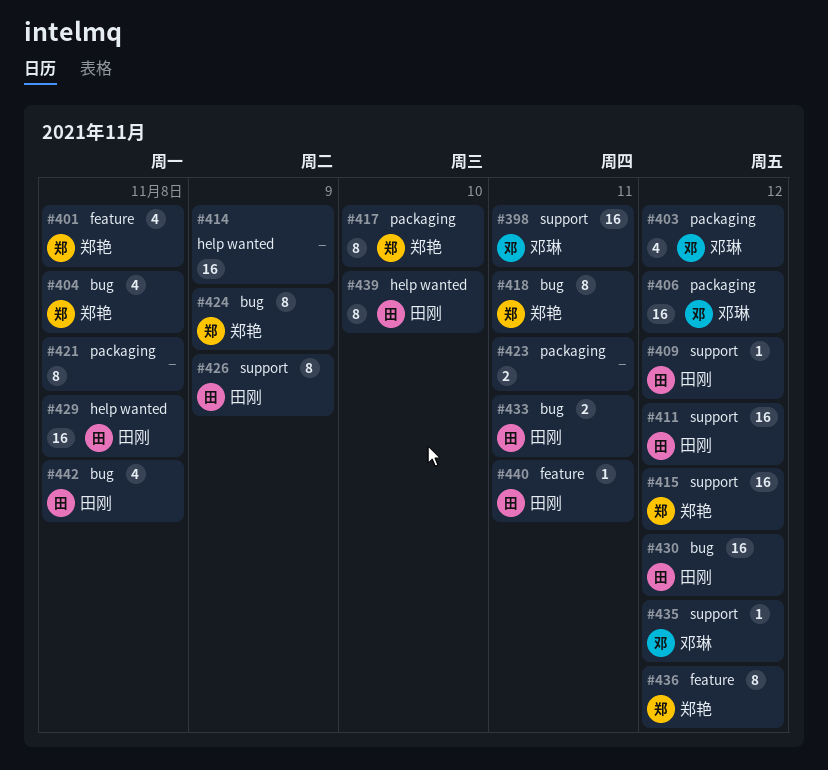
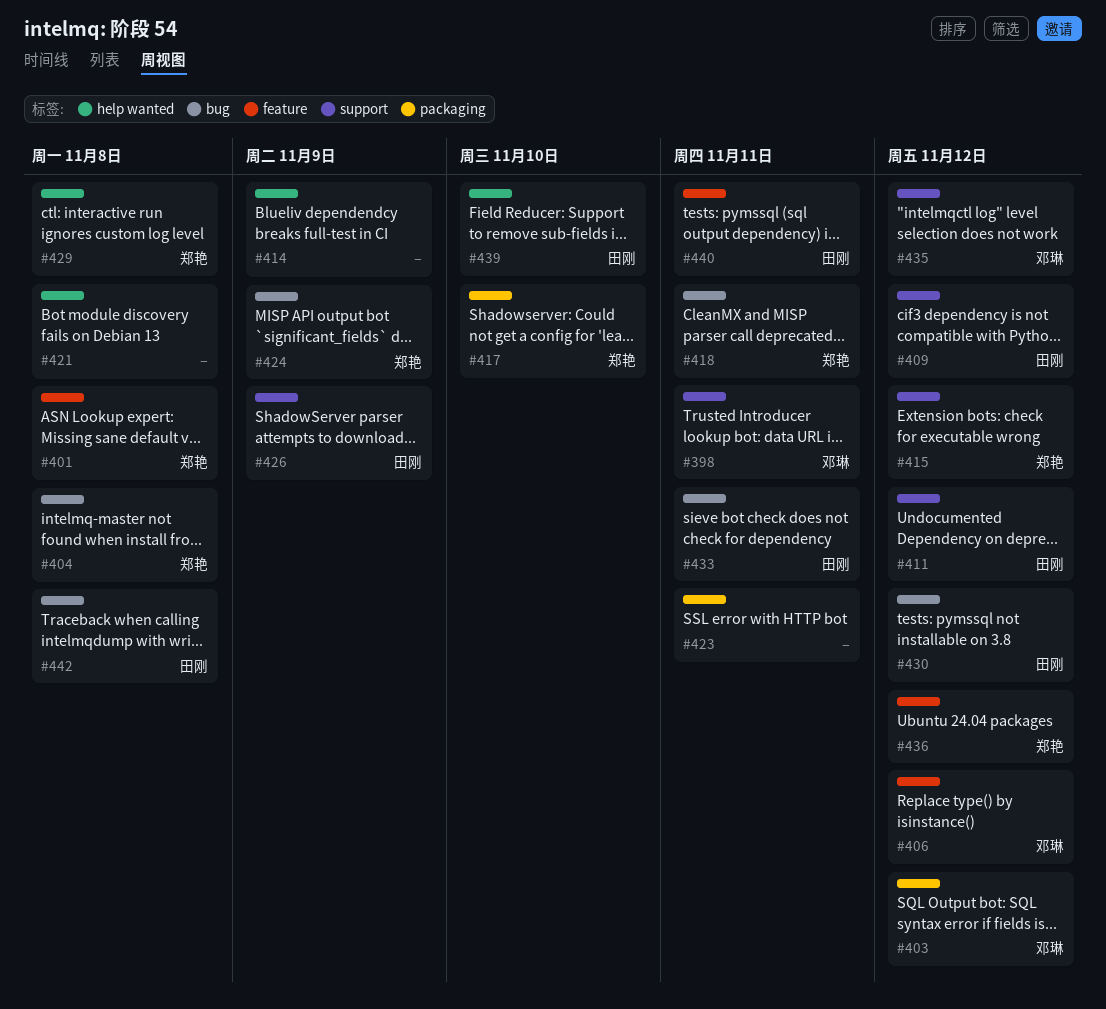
#406, label: packaging -> feature
#421, label: packaging -> help wanted
#429, owner: 田刚 -> 郑艳

